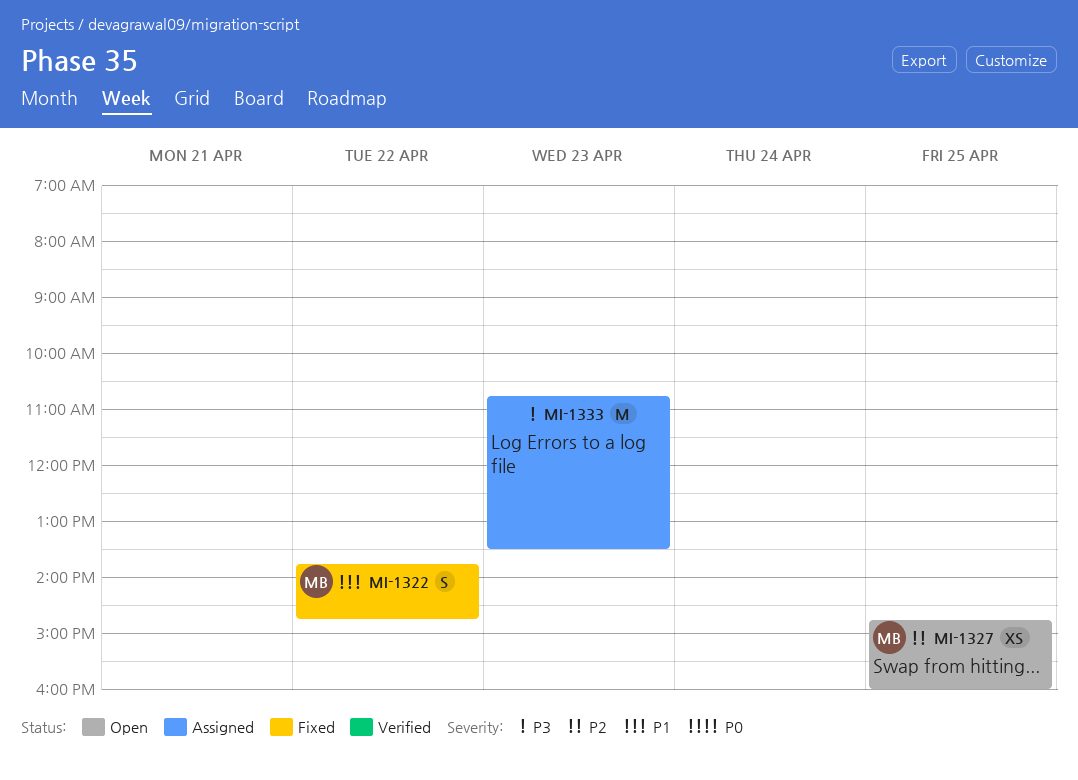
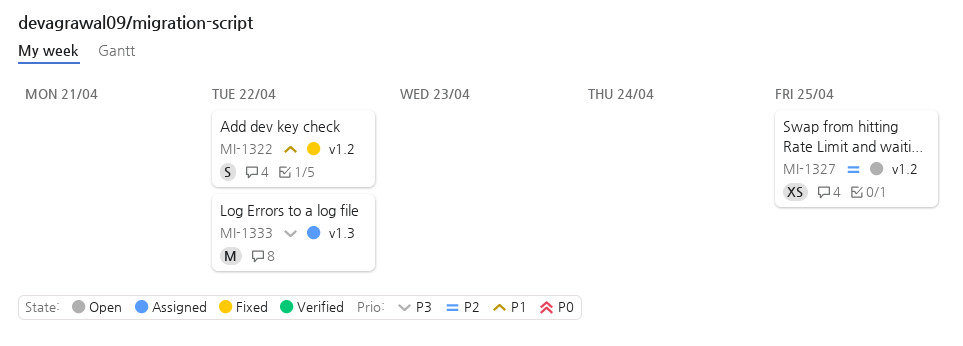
MI-1333, day: Apr 23 -> Apr 22

